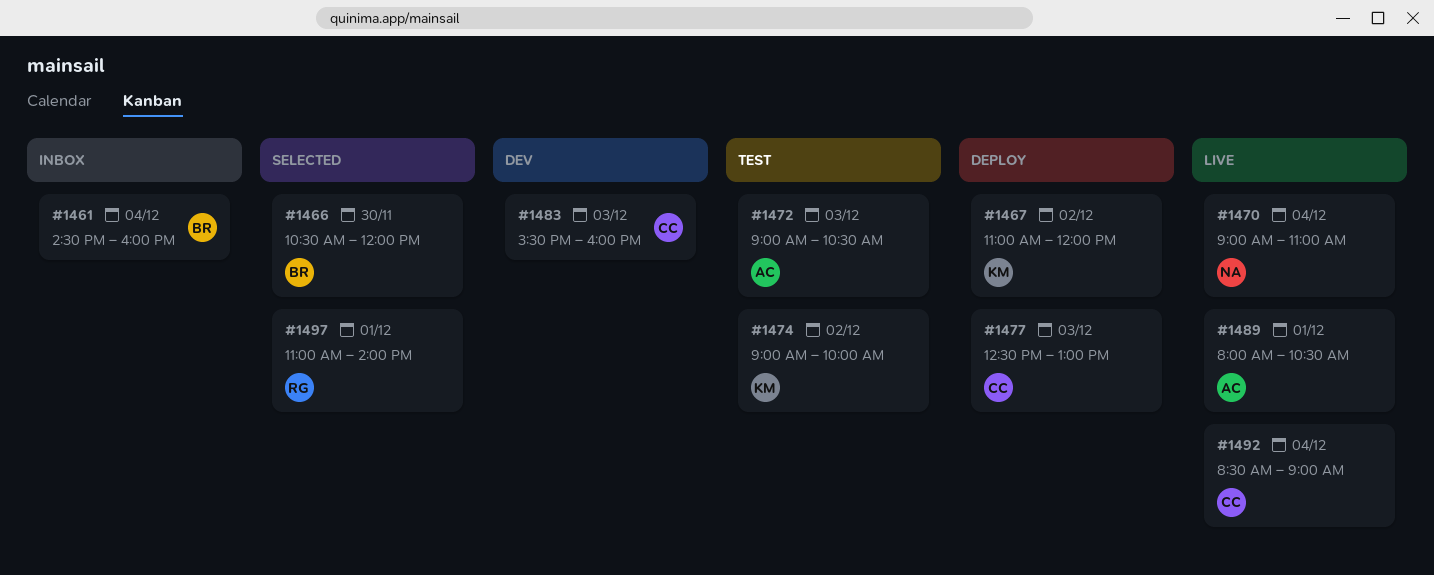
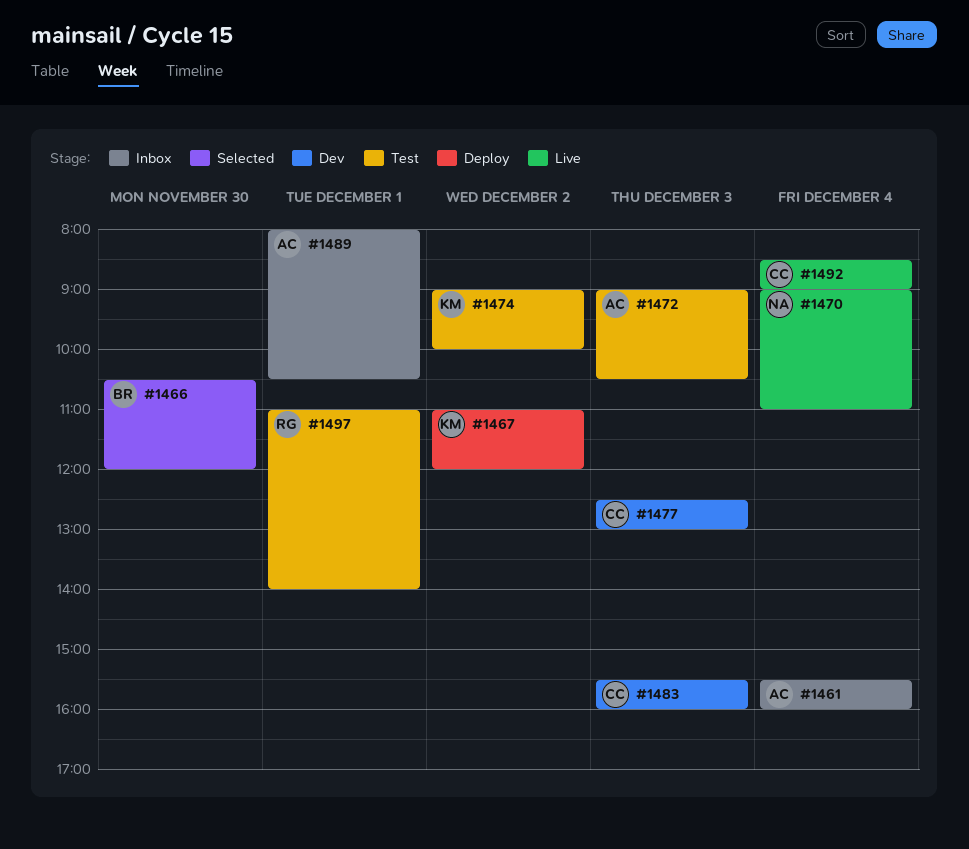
#1461, owner: BR -> AC
#1461, begins: 14:30 -> 15:30
#1477, status: Deploy -> Dev
#1489, status: Live -> Inbox
#1497, status: Selected -> Test

